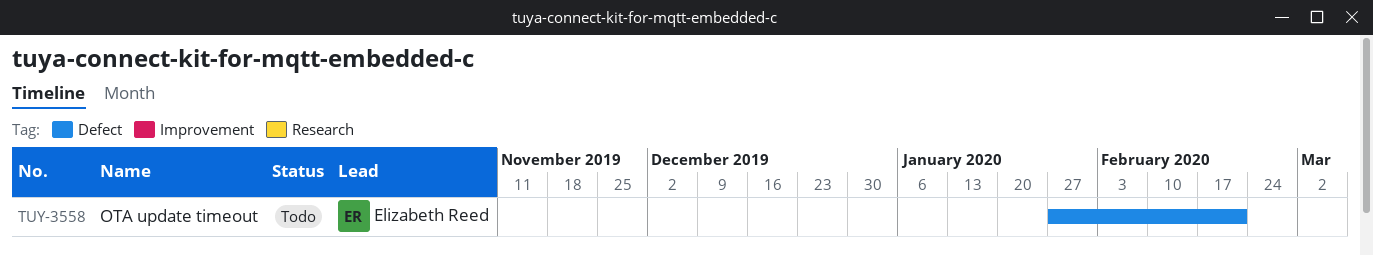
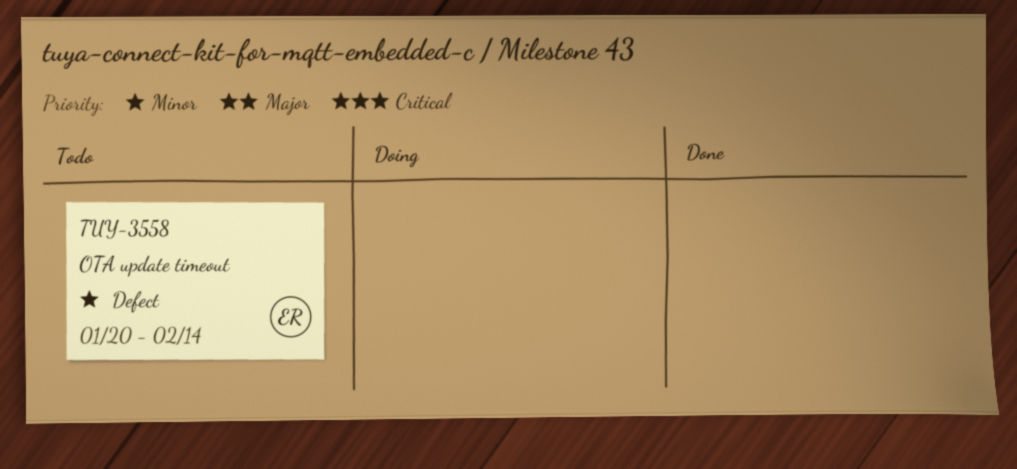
TUY-3558, start: Jan 27 -> Jan 20
TUY-3558, due: Feb 21 -> Feb 14

